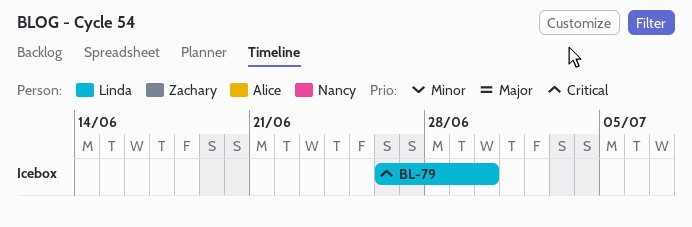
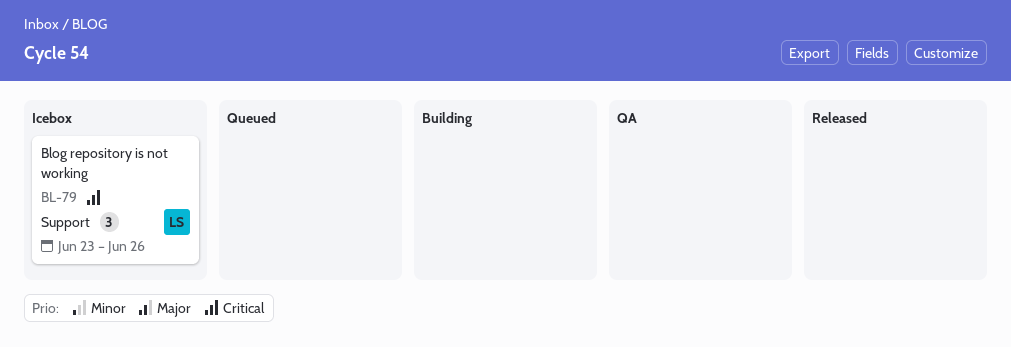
BL-79, start: Jun 26 -> Jun 23
BL-79, due: Jun 30 -> Jun 26

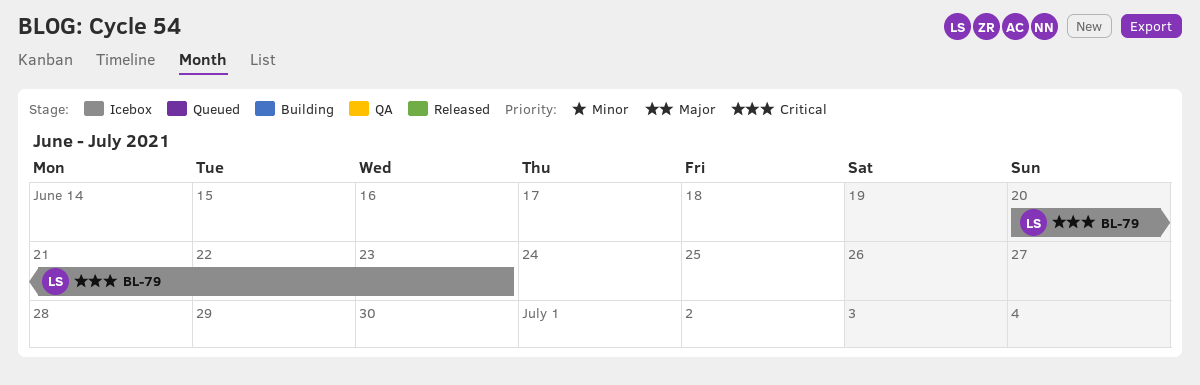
BL-79, start: Jun 23 -> Jun 20
BL-79, due: Jun 26 -> Jun 23

